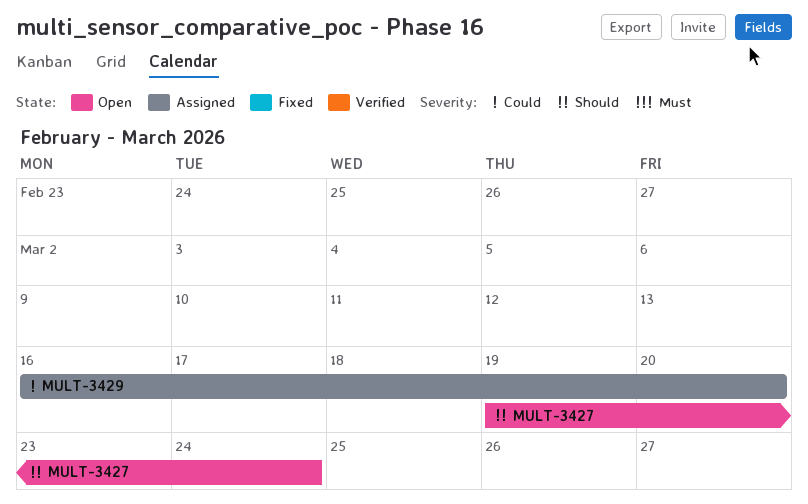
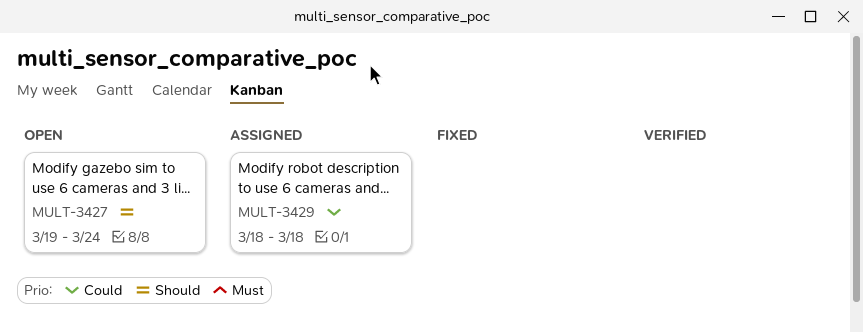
MULT-3429, start: Mar 16 -> Mar 18
MULT-3429, due: Mar 20 -> Mar 18

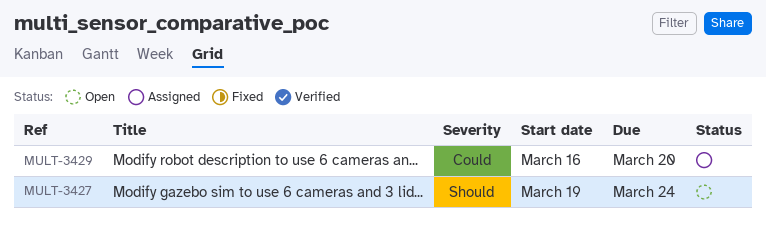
MULT-3429, start: Mar 18 -> Mar 16
MULT-3429, due: Mar 18 -> Mar 20

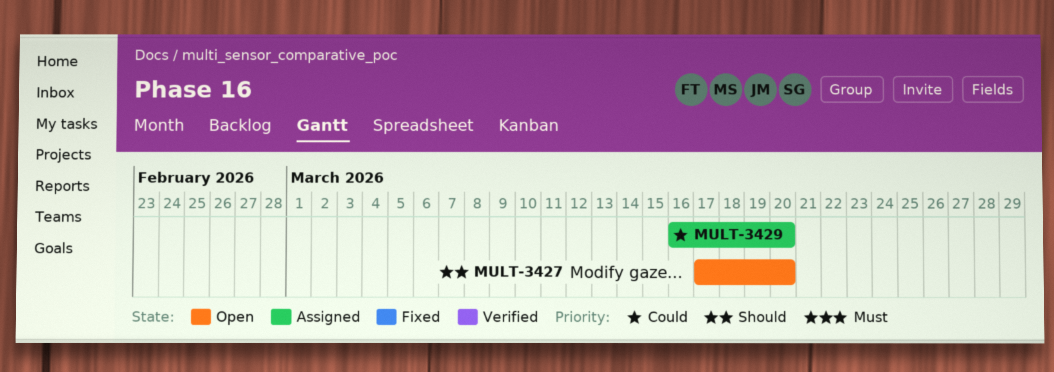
MULT-3427, start: Mar 19 -> Mar 17
MULT-3427, due: Mar 24 -> Mar 20

